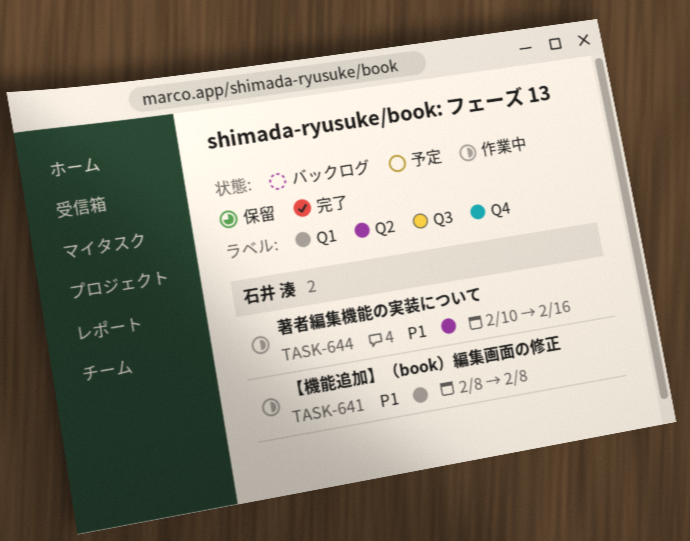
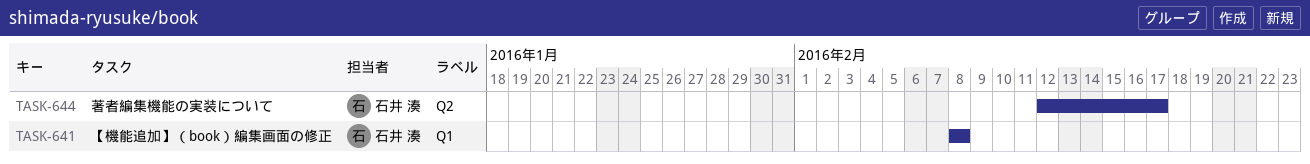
TASK-644, start: Feb 10 -> Feb 12
TASK-644, due: Feb 16 -> Feb 17

